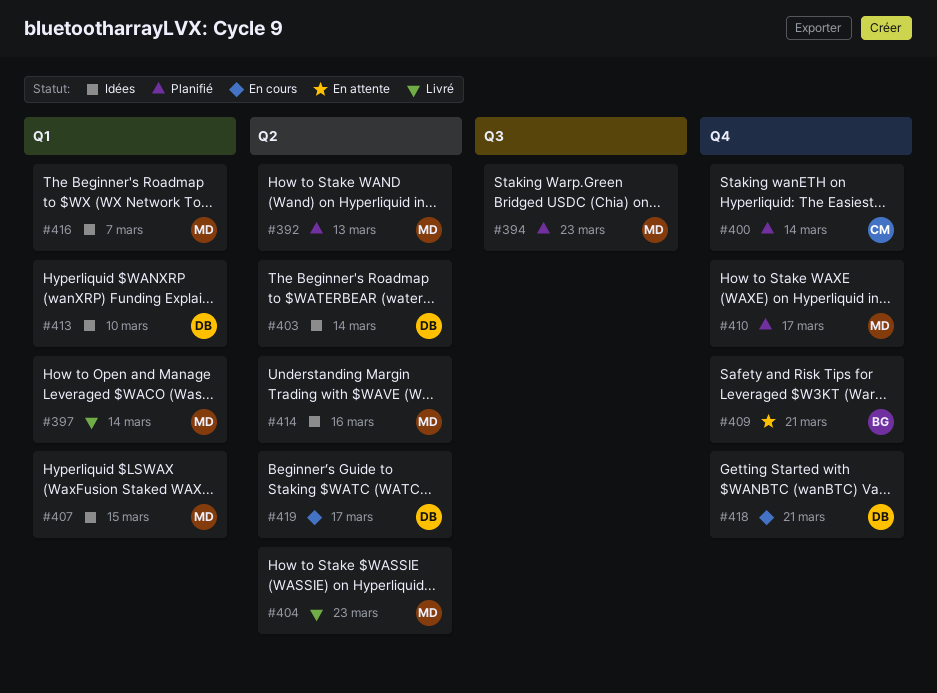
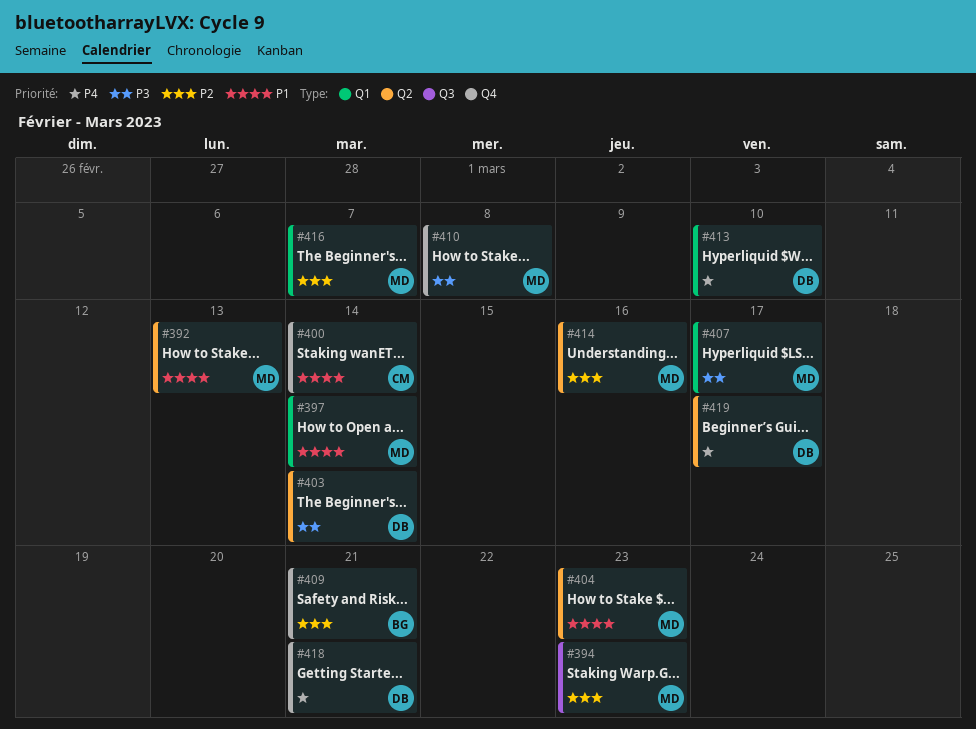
#407, due: Mar 15 -> Mar 17
#410, due: Mar 17 -> Mar 8

